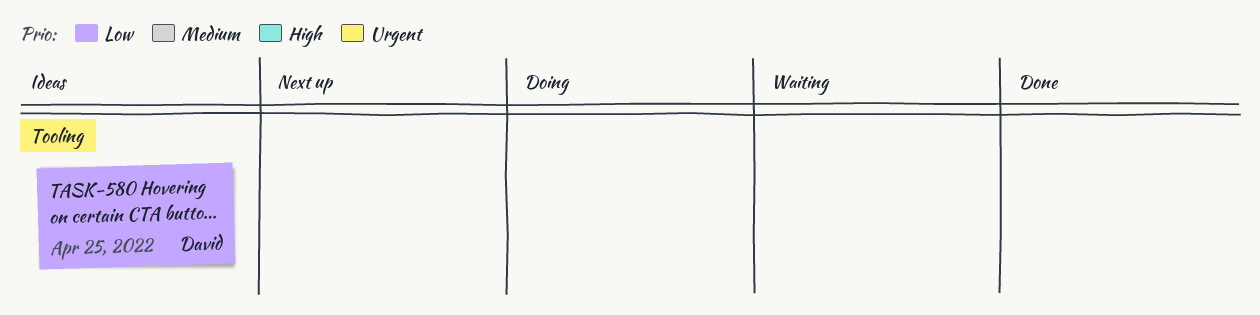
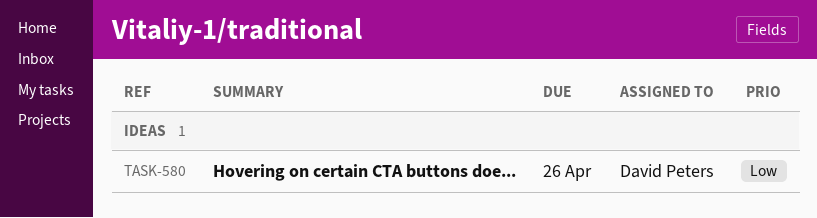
TASK-580, due: Apr 25 -> Apr 26

